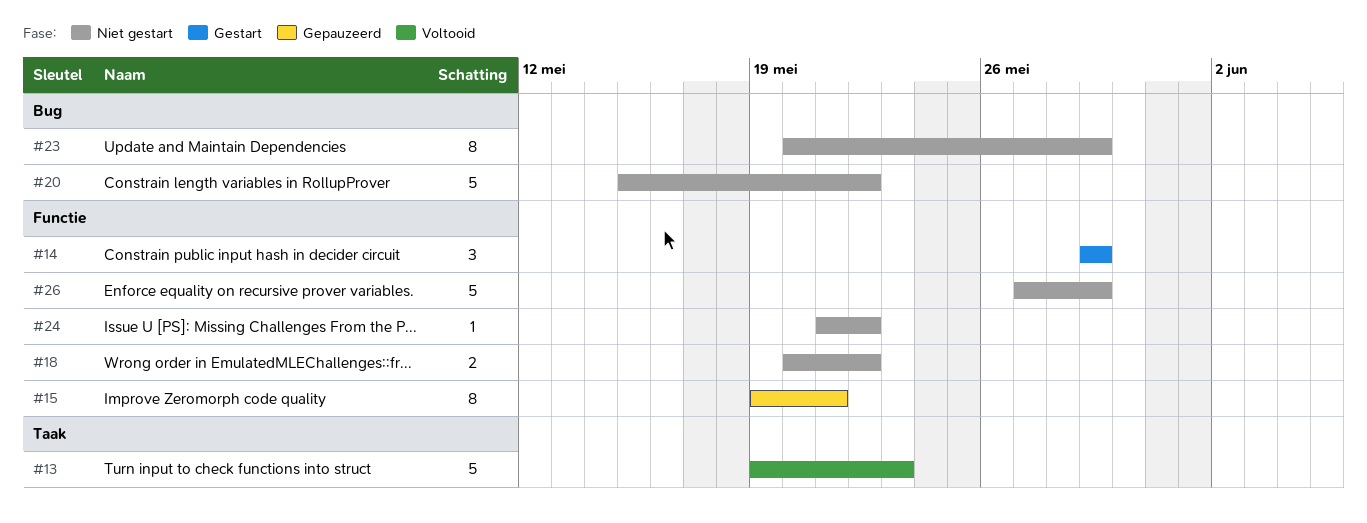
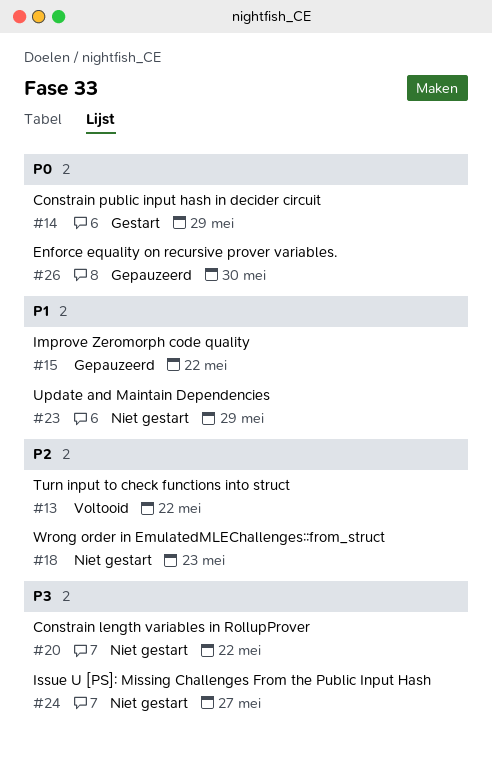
#13, due: May 23 -> May 22
#15, due: May 21 -> May 22
#18, due: May 22 -> May 23
#24, due: May 22 -> May 27
#26, status: Niet gestart -> Gepauzeerd
#26, due: May 29 -> May 30

